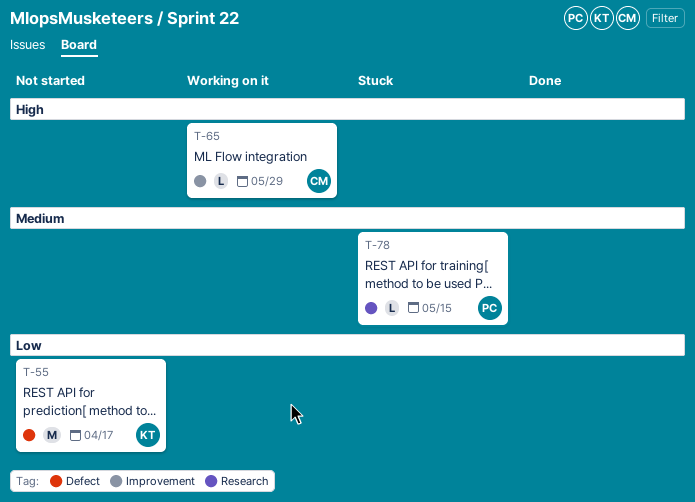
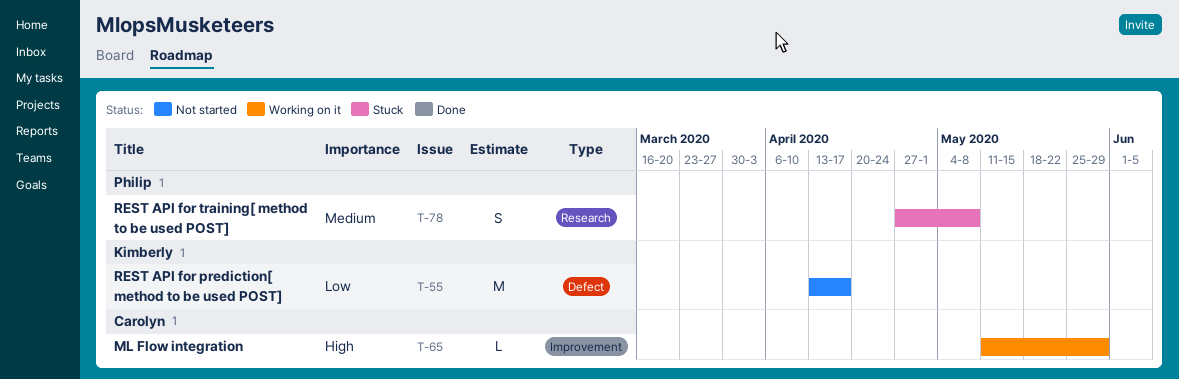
T-78, estimate: L -> S
T-78, due: May 15 -> May 8

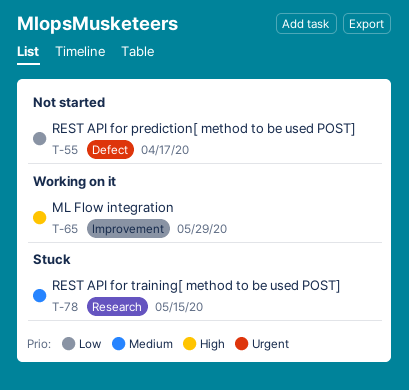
T-78, due: May 8 -> May 15

